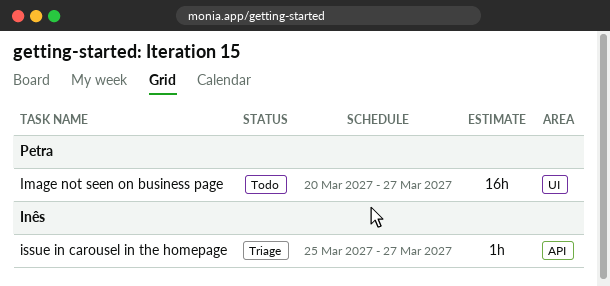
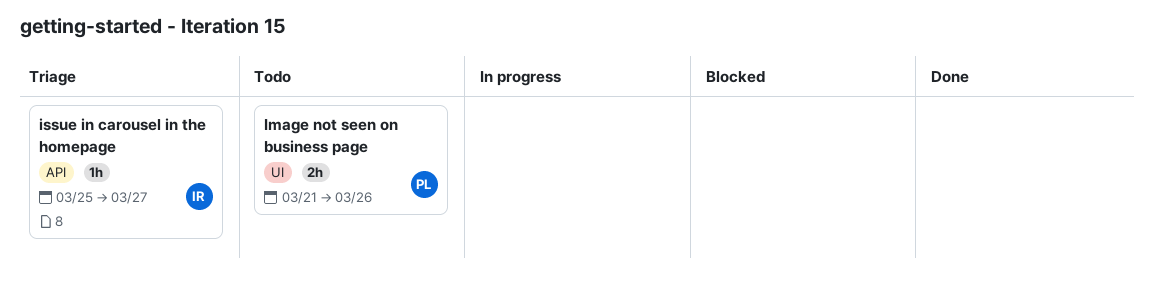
Image not seen on business page, estimate: 16h -> 2h
Image not seen on business page, start: Mar 20 -> Mar 21
Image not seen on business page, due: Mar 27 -> Mar 26

